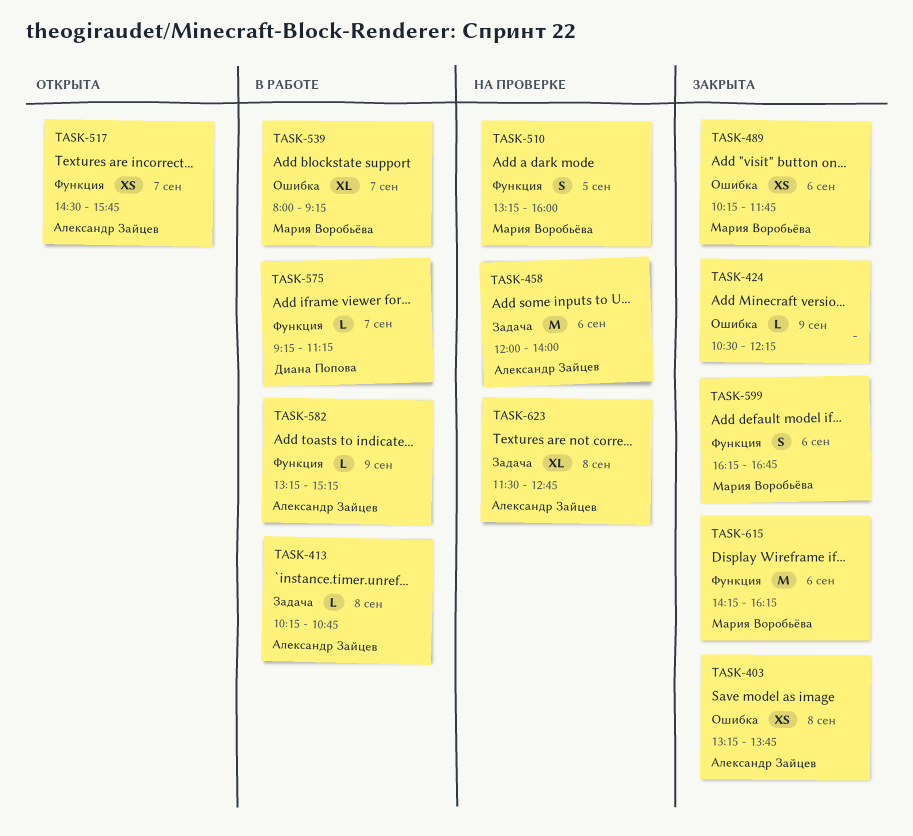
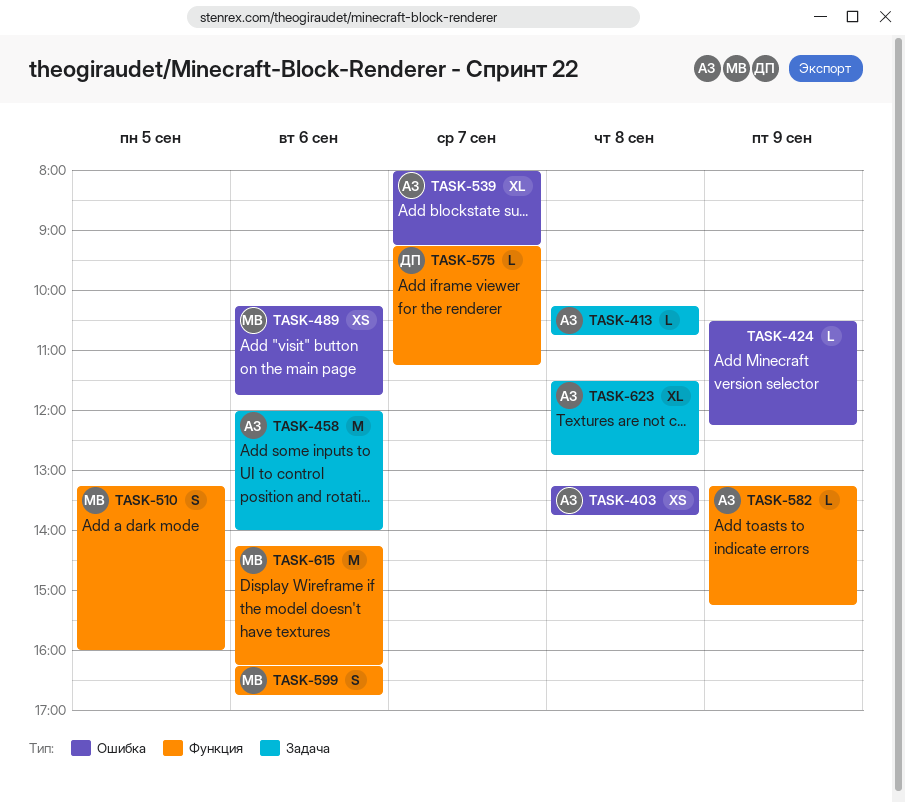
TASK-517: present -> none
TASK-539, owner: Мария Воробьёва -> Александр Зайцев

